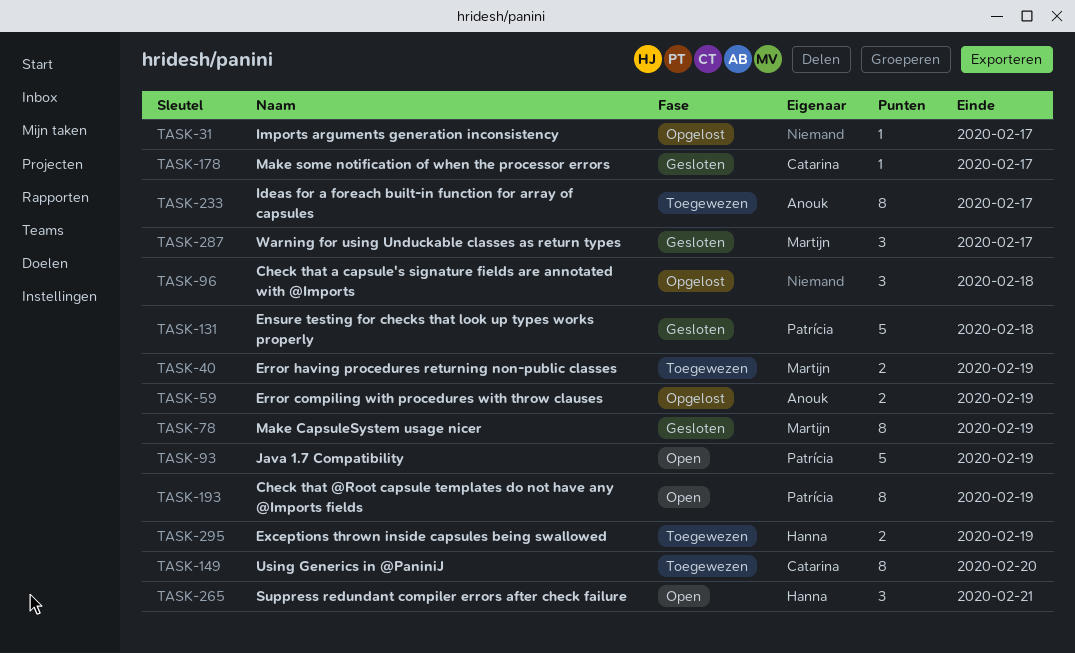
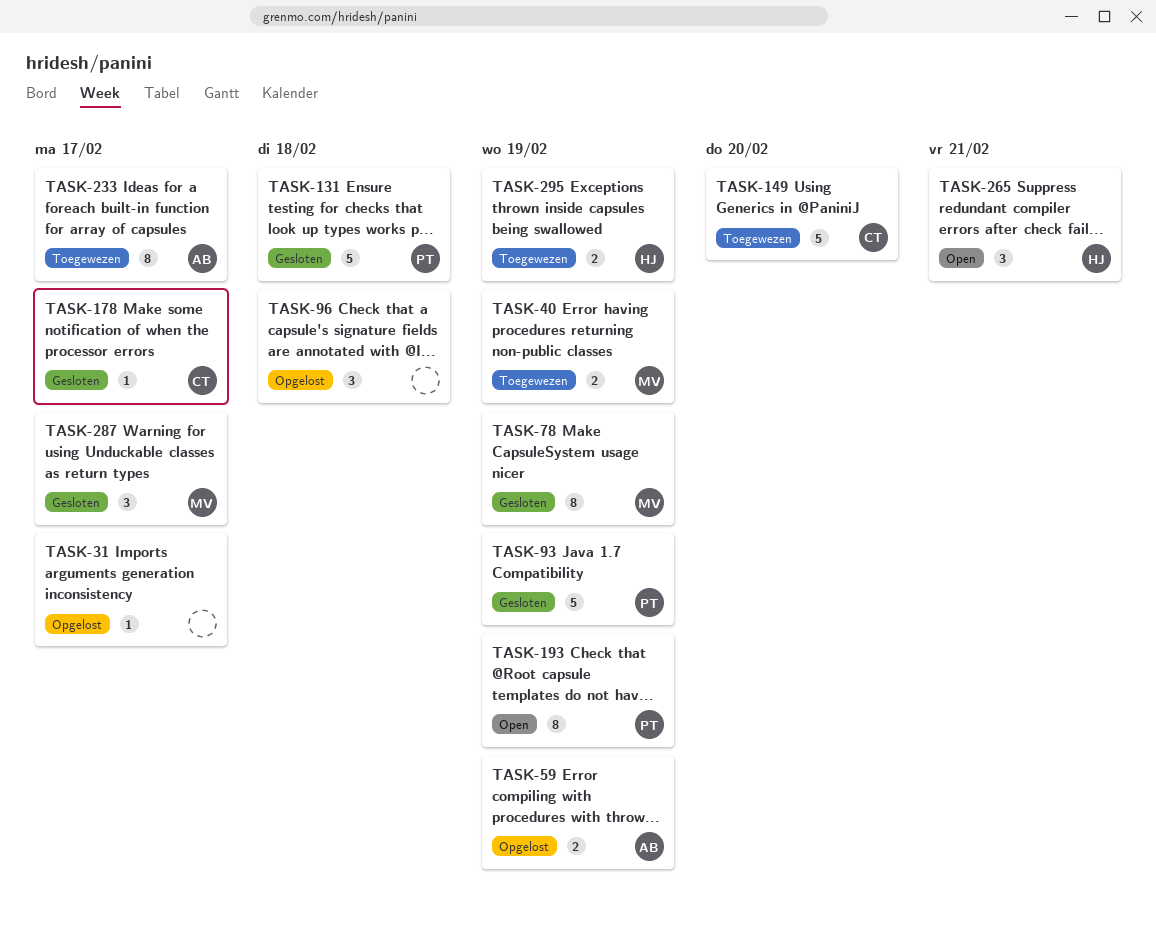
TASK-93, status: Open -> Gesloten
TASK-149, estimate: 8 -> 5

